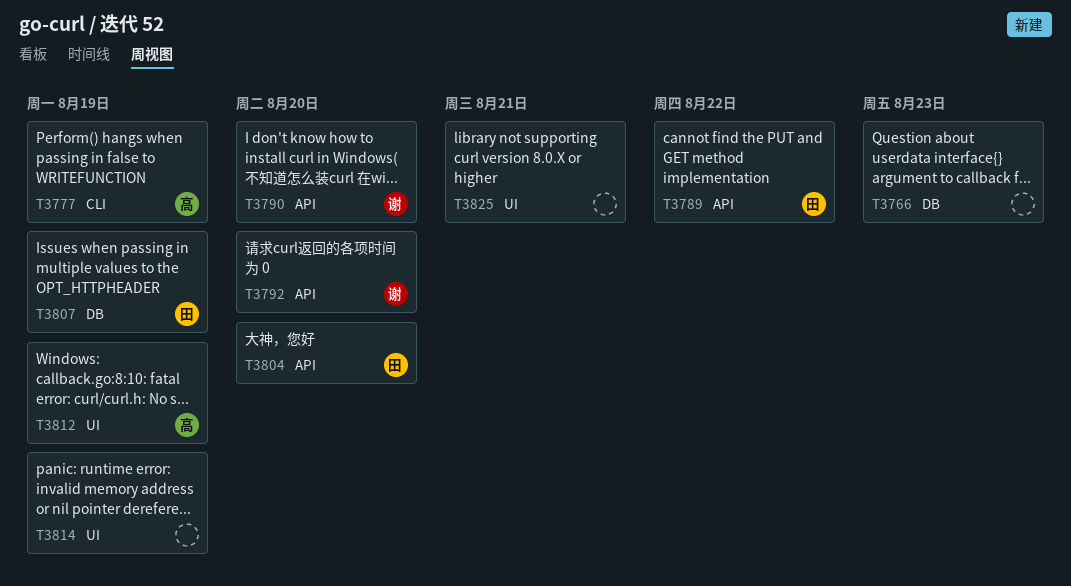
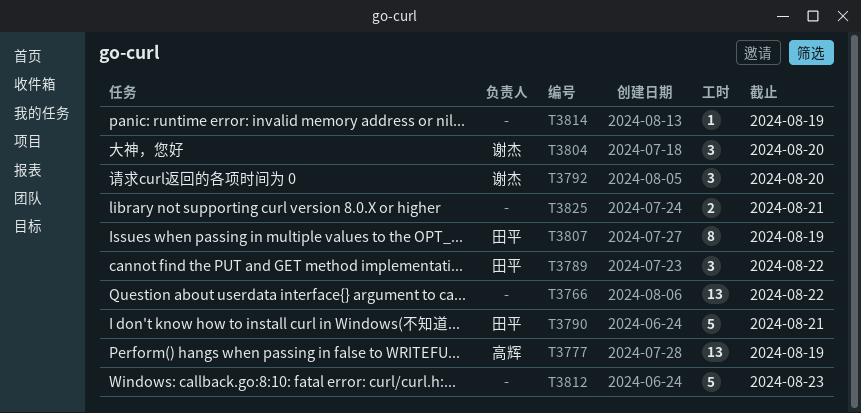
T3766, due: Aug 23 -> Aug 22
T3790, owner: 谢杰 -> 田平
T3790, due: Aug 20 -> Aug 21
T3804, owner: 田平 -> 谢杰
T3812, owner: 高辉 -> none
T3812, due: Aug 19 -> Aug 23

